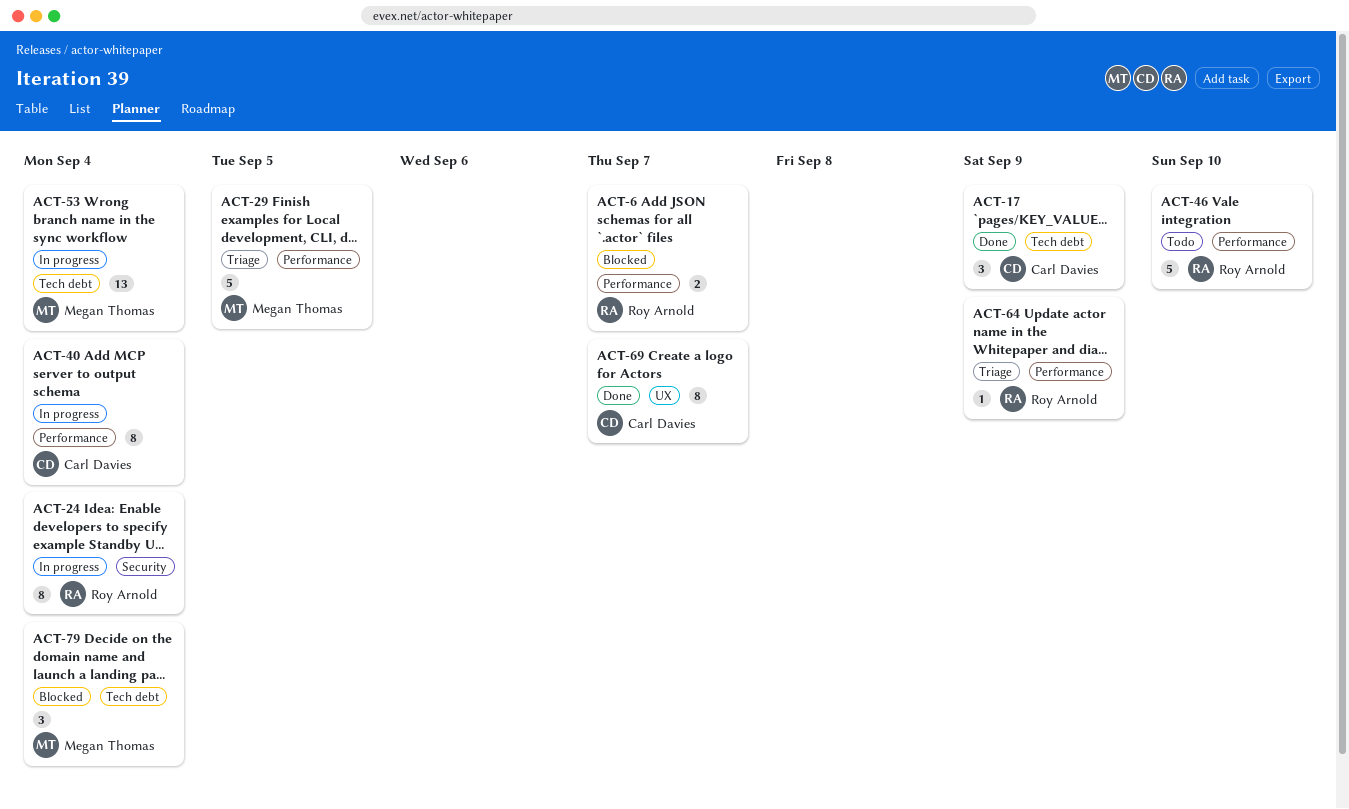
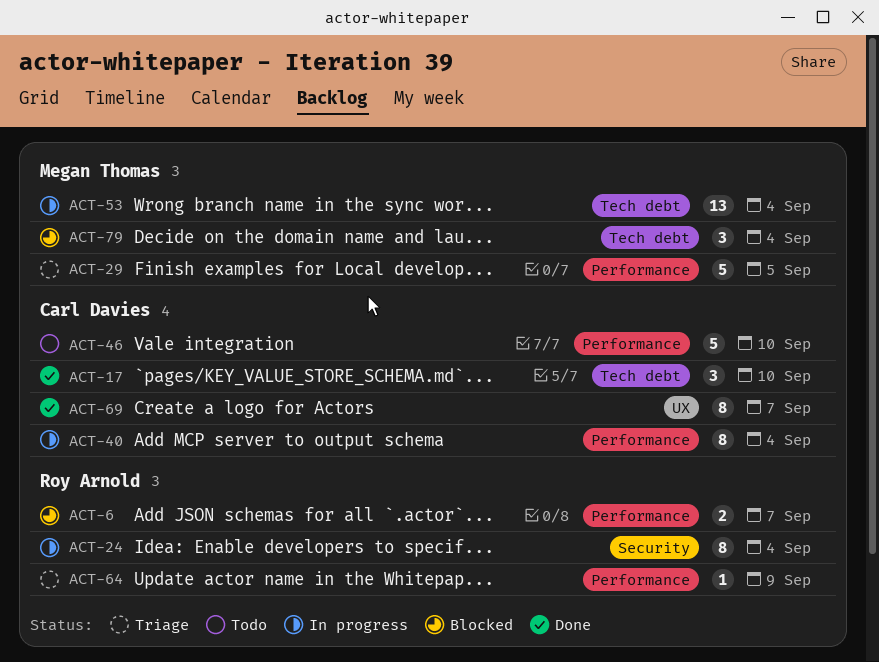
ACT-17, due: Sep 9 -> Sep 10
ACT-46, owner: Roy Arnold -> Carl Davies

